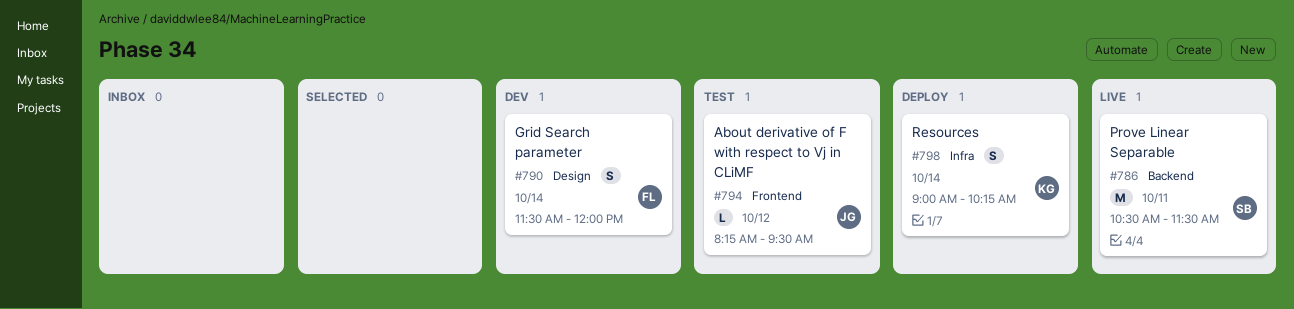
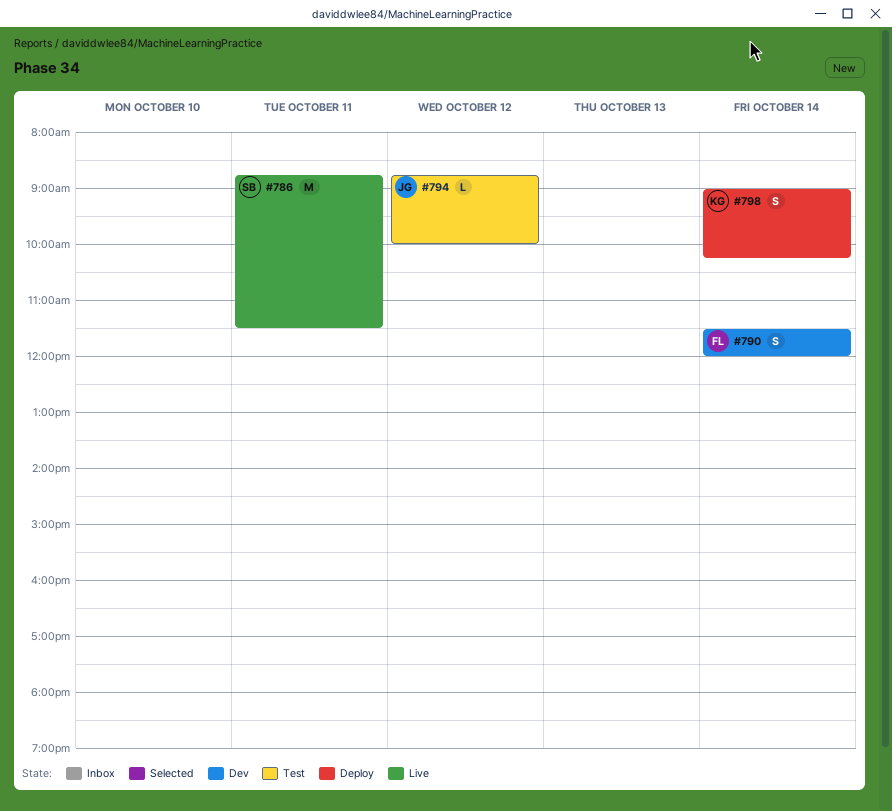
#786, begins: 10:30 -> 08:45
#794, begins: 08:15 -> 08:45
#794, ends: 09:30 -> 10:00

